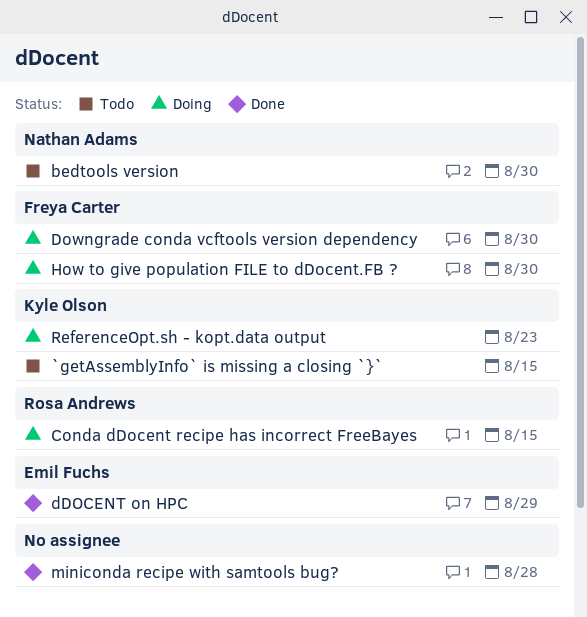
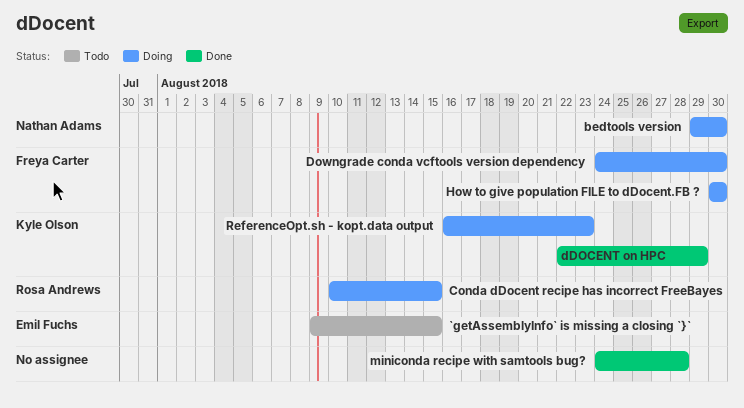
`getAssemblyInfo` is missing a closing `}`, owner: Kyle Olson -> Emil Fuchs
bedtools version, status: Todo -> Doing
dDOCENT on HPC, owner: Emil Fuchs -> Kyle Olson

